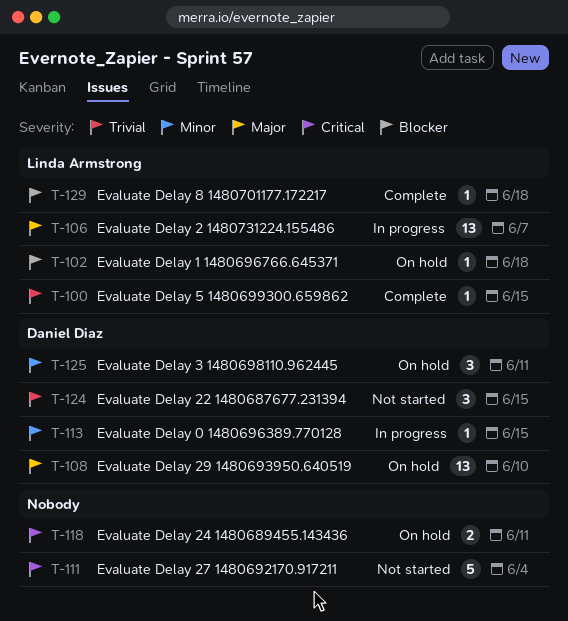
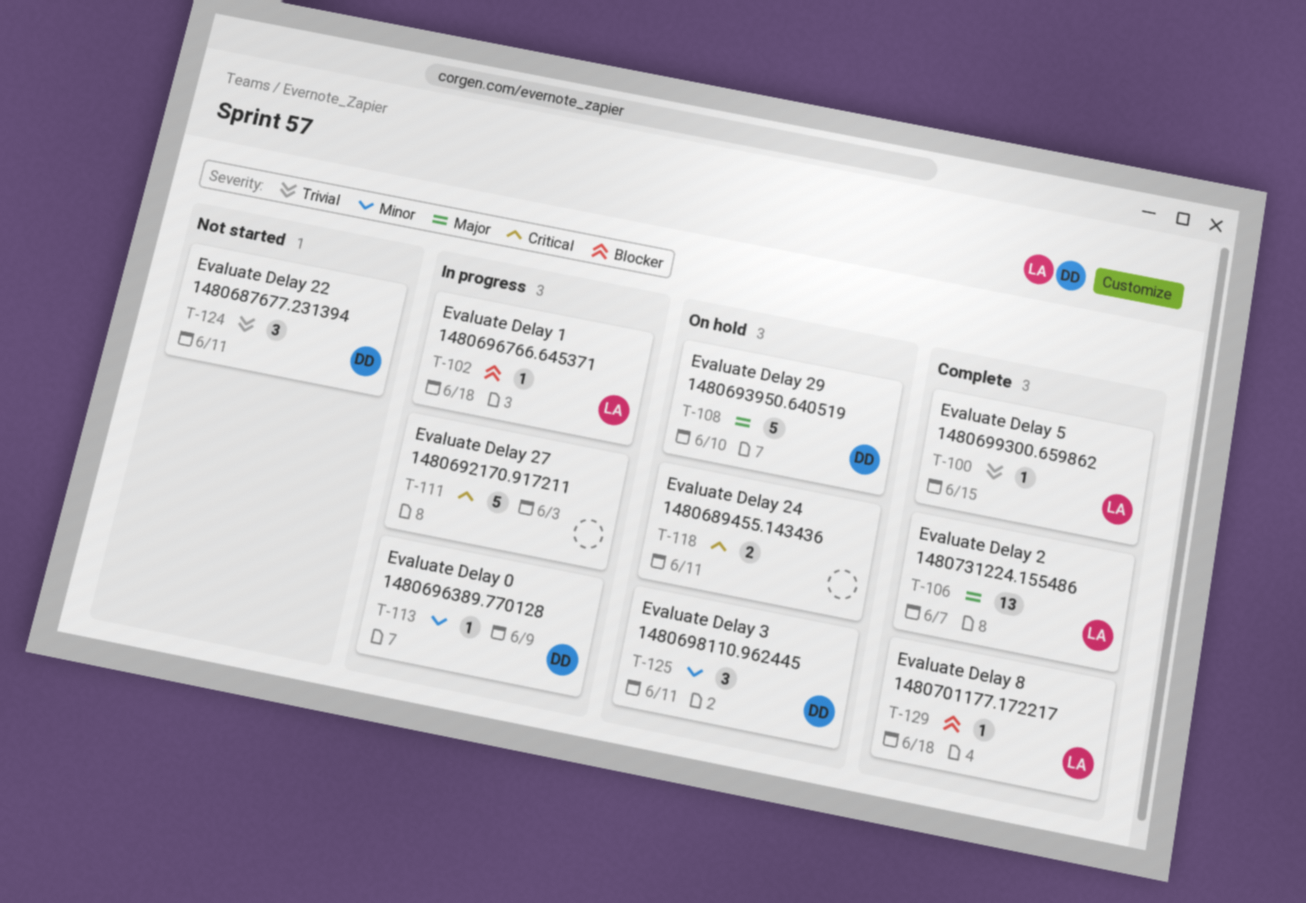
T-102, status: On hold -> In progress
T-106, status: In progress -> Complete
T-108, estimate: 13 -> 5
T-111, status: Not started -> In progress
T-111, due: Jun 4 -> Jun 3
T-113, due: Jun 15 -> Jun 9
T-124, due: Jun 15 -> Jun 11

